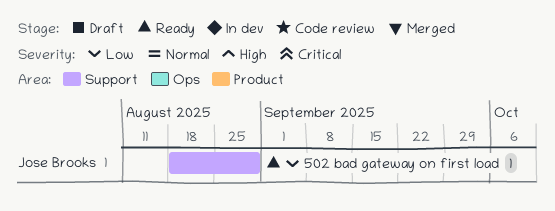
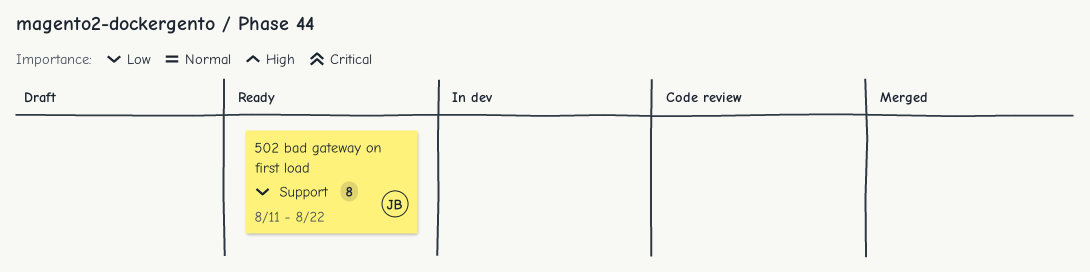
502 bad gateway on first load, estimate: 1 -> 8
502 bad gateway on first load, start: Aug 18 -> Aug 11
502 bad gateway on first load, due: Aug 29 -> Aug 22

